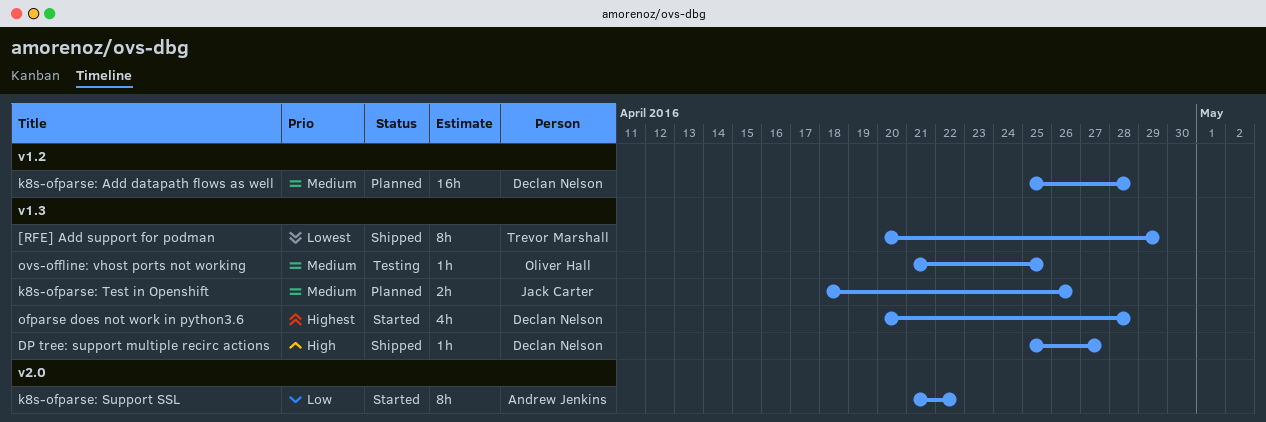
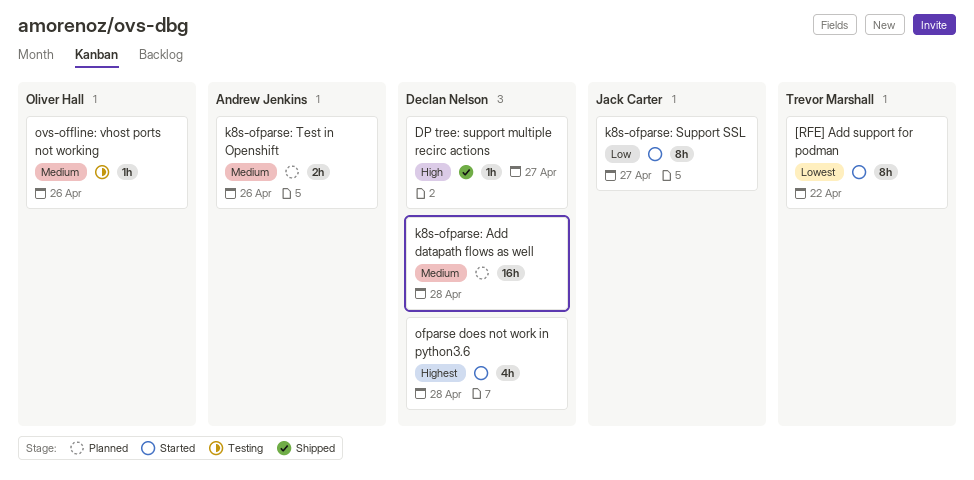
[RFE] Add support for podman, status: Shipped -> Started
[RFE] Add support for podman, due: Apr 29 -> Apr 22
k8s-ofparse: Support SSL, owner: Andrew Jenkins -> Jack Carter
k8s-ofparse: Support SSL, due: Apr 22 -> Apr 27
k8s-ofparse: Test in Openshift, owner: Jack Carter -> Andrew Jenkins
ovs-offline: vhost ports not working, due: Apr 25 -> Apr 26

